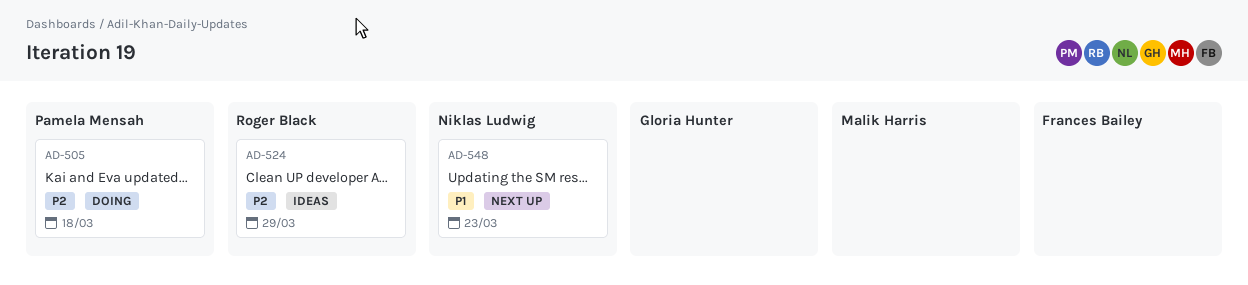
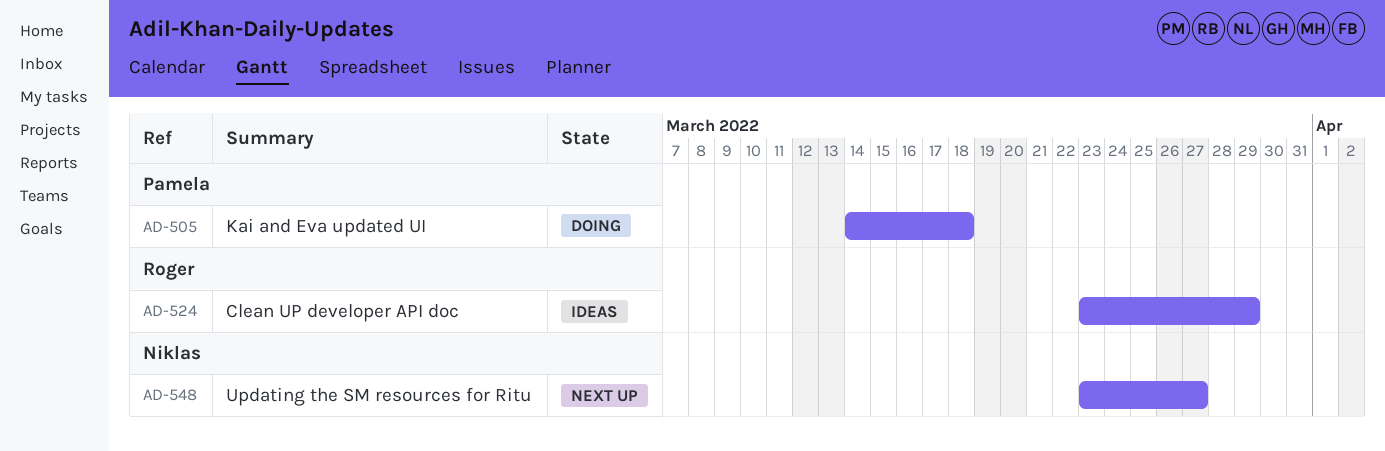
AD-548, due: Mar 23 -> Mar 27

